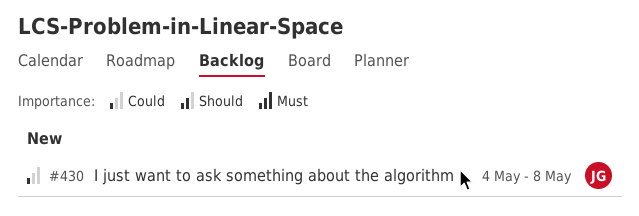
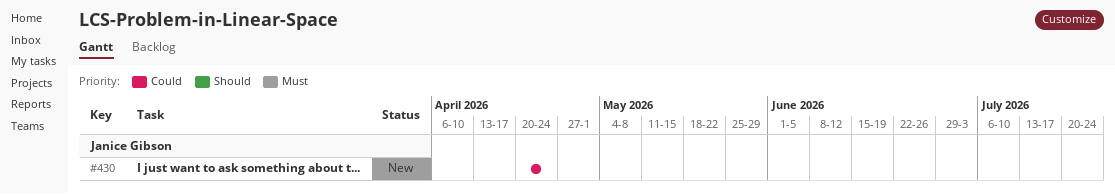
#430, start: May 4 -> Apr 20
#430, due: May 8 -> Apr 24

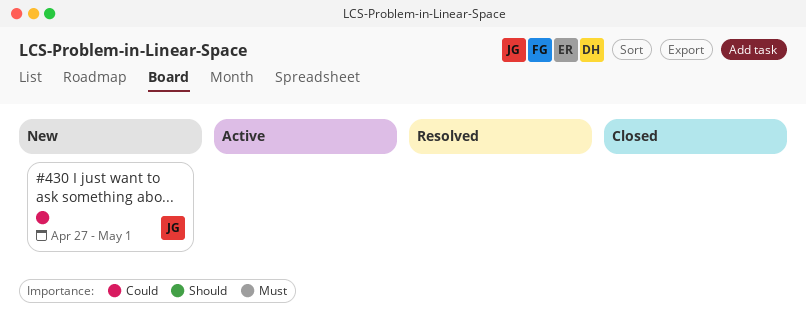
#430, start: Apr 20 -> Apr 27
#430, due: Apr 24 -> May 1

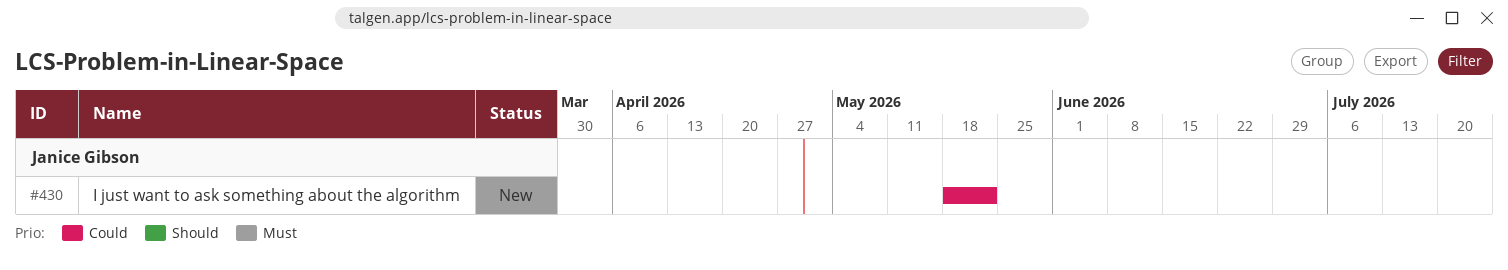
#430, start: Apr 27 -> May 18
#430, due: May 1 -> May 22

